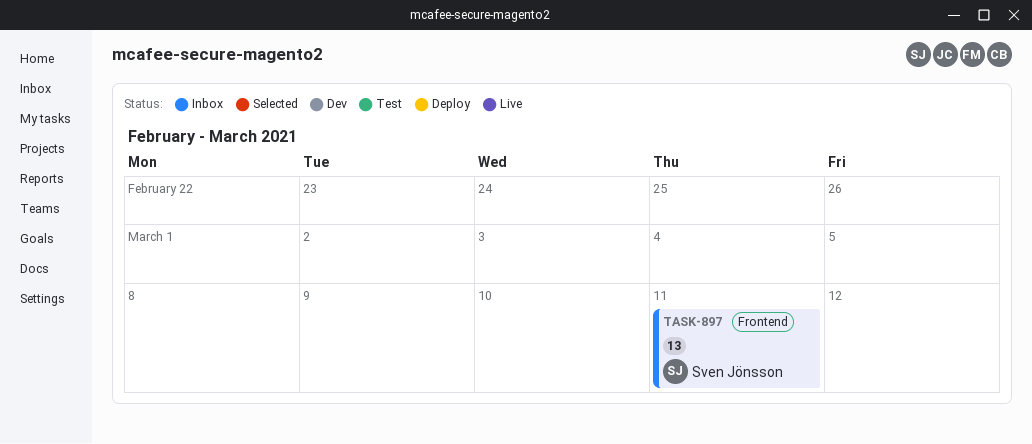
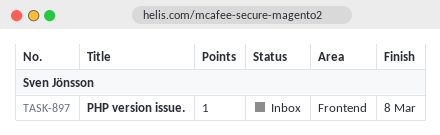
TASK-897, estimate: 13 -> 1
TASK-897, due: Mar 11 -> Mar 8

